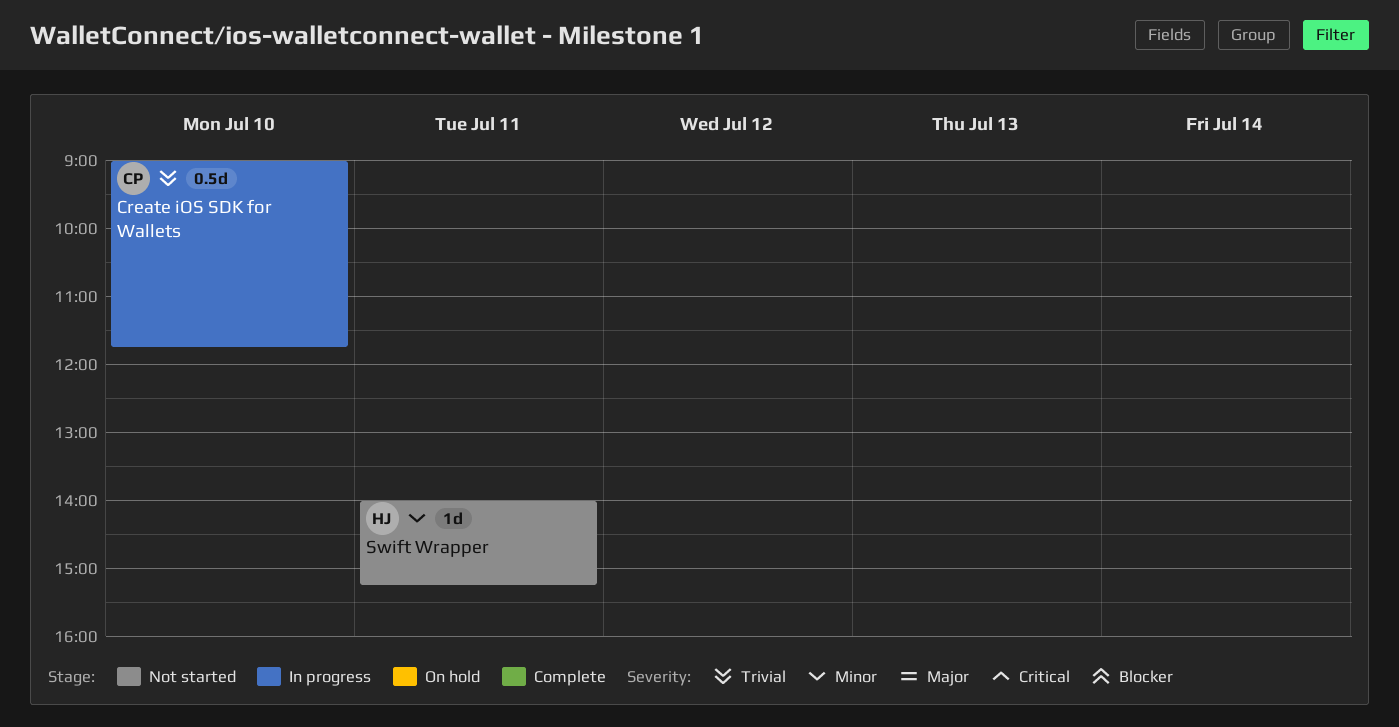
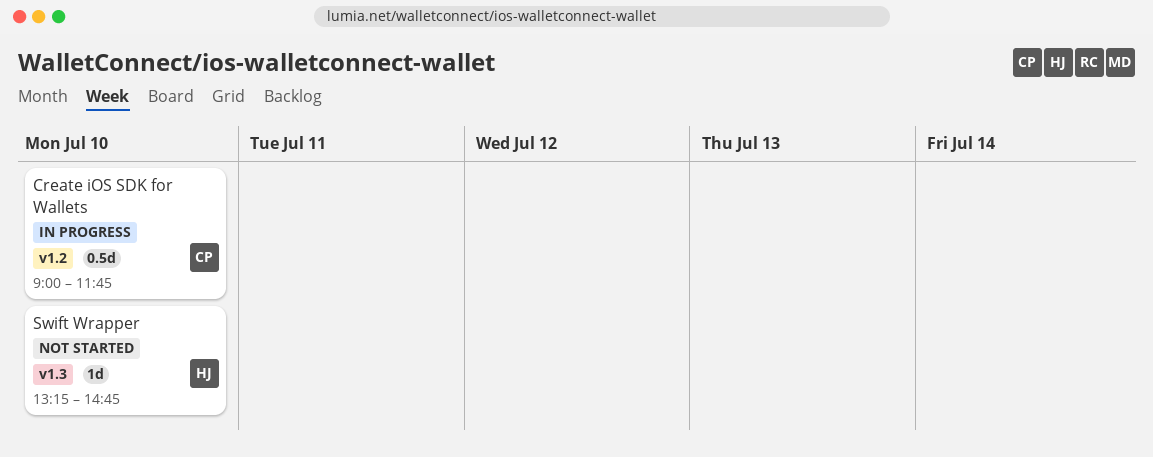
Swift Wrapper, day: Jul 11 -> Jul 10
Swift Wrapper, begins: 14:00 -> 13:15
Swift Wrapper, ends: 15:15 -> 14:45

